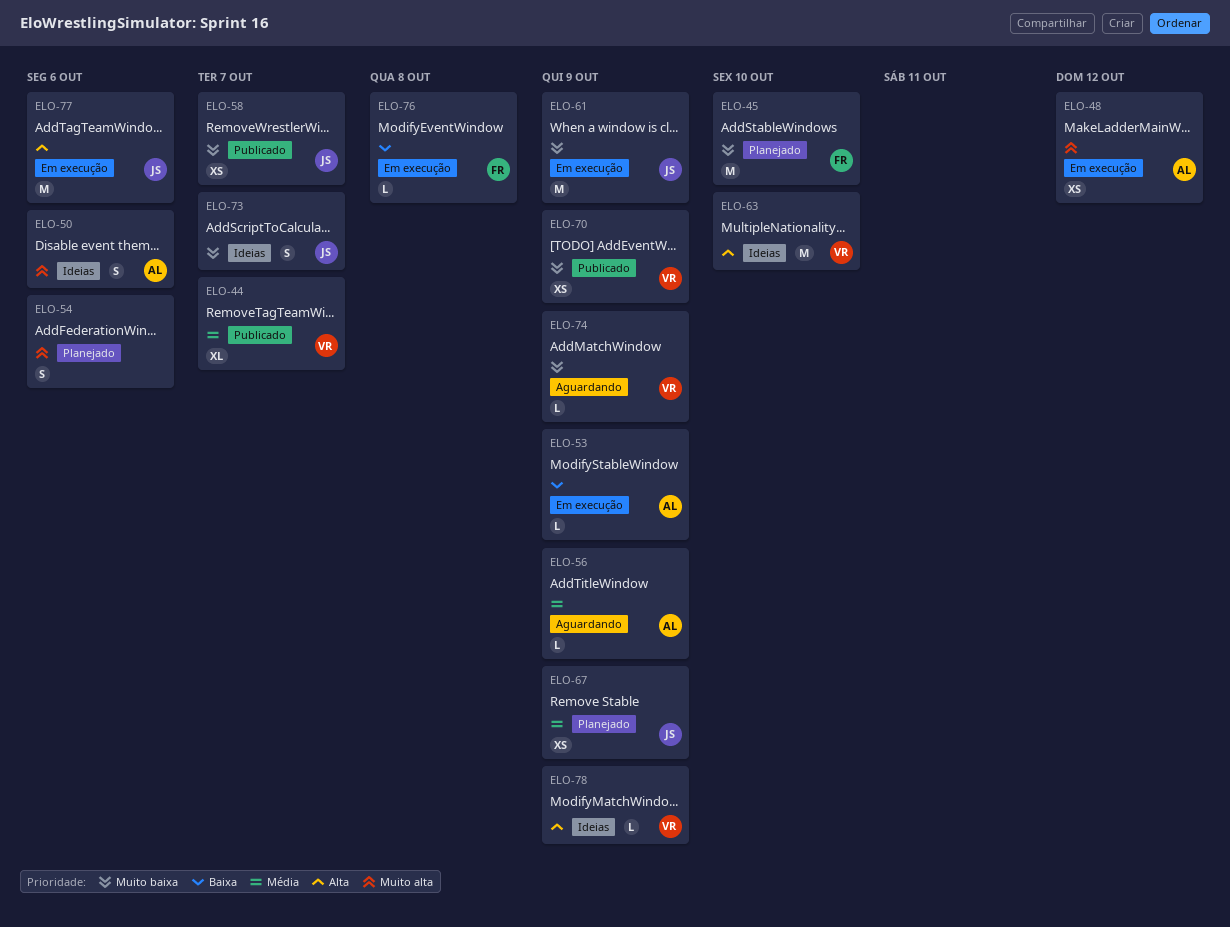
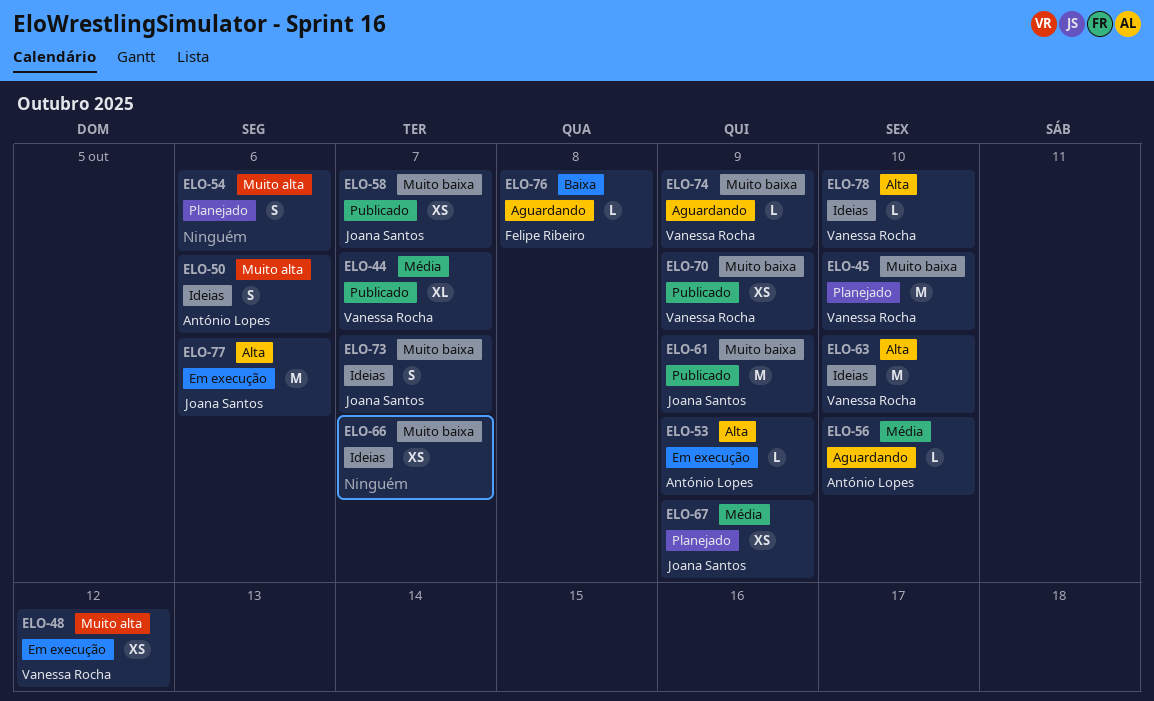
ELO-45, owner: Felipe Ribeiro -> Vanessa Rocha
ELO-48, owner: António Lopes -> Vanessa Rocha
ELO-53, priority: Baixa -> Alta
ELO-56, due: Oct 9 -> Oct 10
ELO-61, status: Em execução -> Publicado
ELO-66: none -> present
ELO-76, status: Em execução -> Aguardando
ELO-78, due: Oct 9 -> Oct 10

